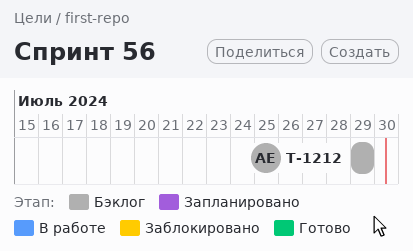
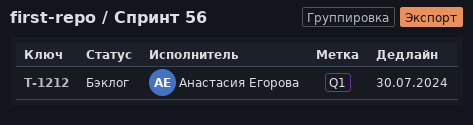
T-1212, due: Jul 29 -> Jul 30

